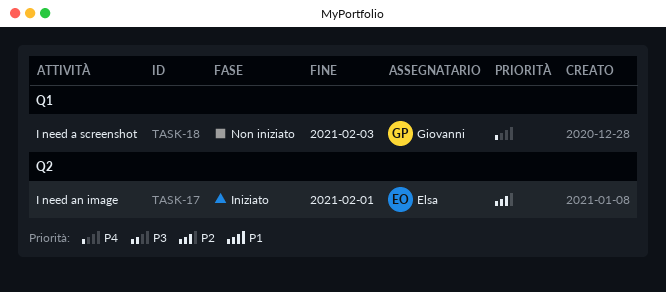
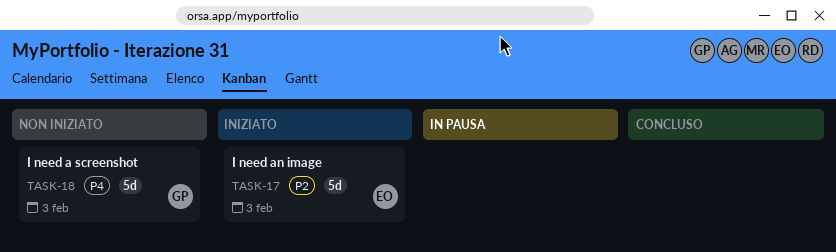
TASK-17, due: Feb 1 -> Feb 3

